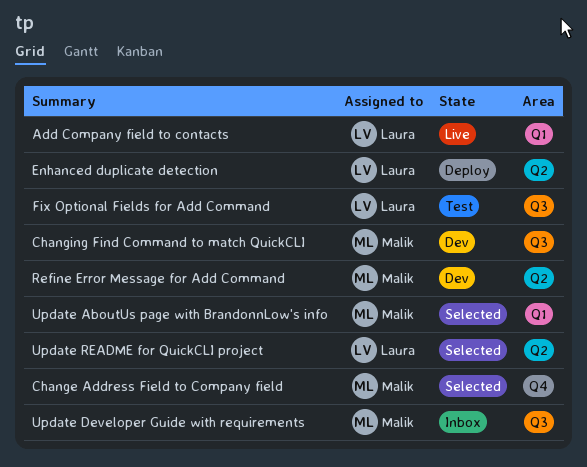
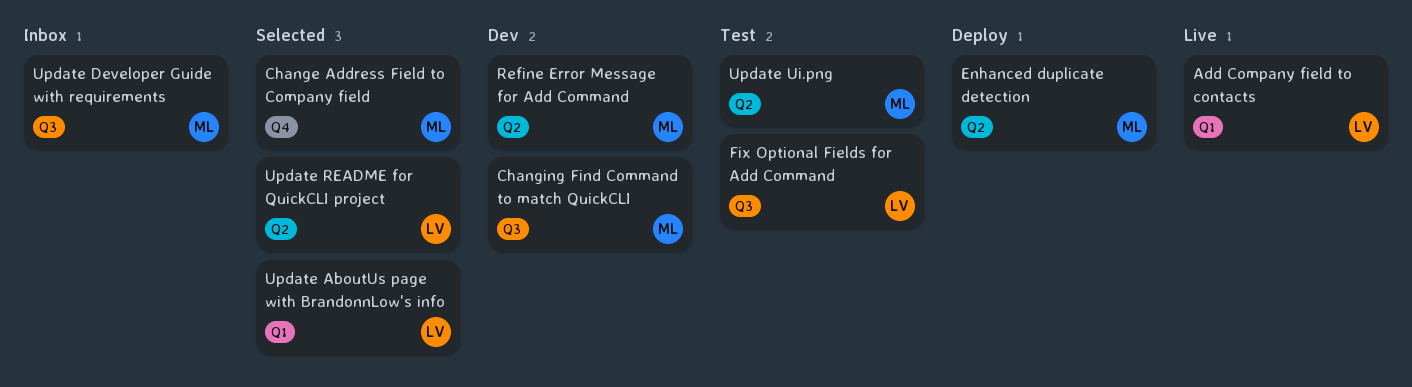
Enhanced duplicate detection, owner: Laura -> Malik
Update AboutUs page with BrandonnLow's info, owner: Malik -> Laura
Update Ui.png: none -> present

